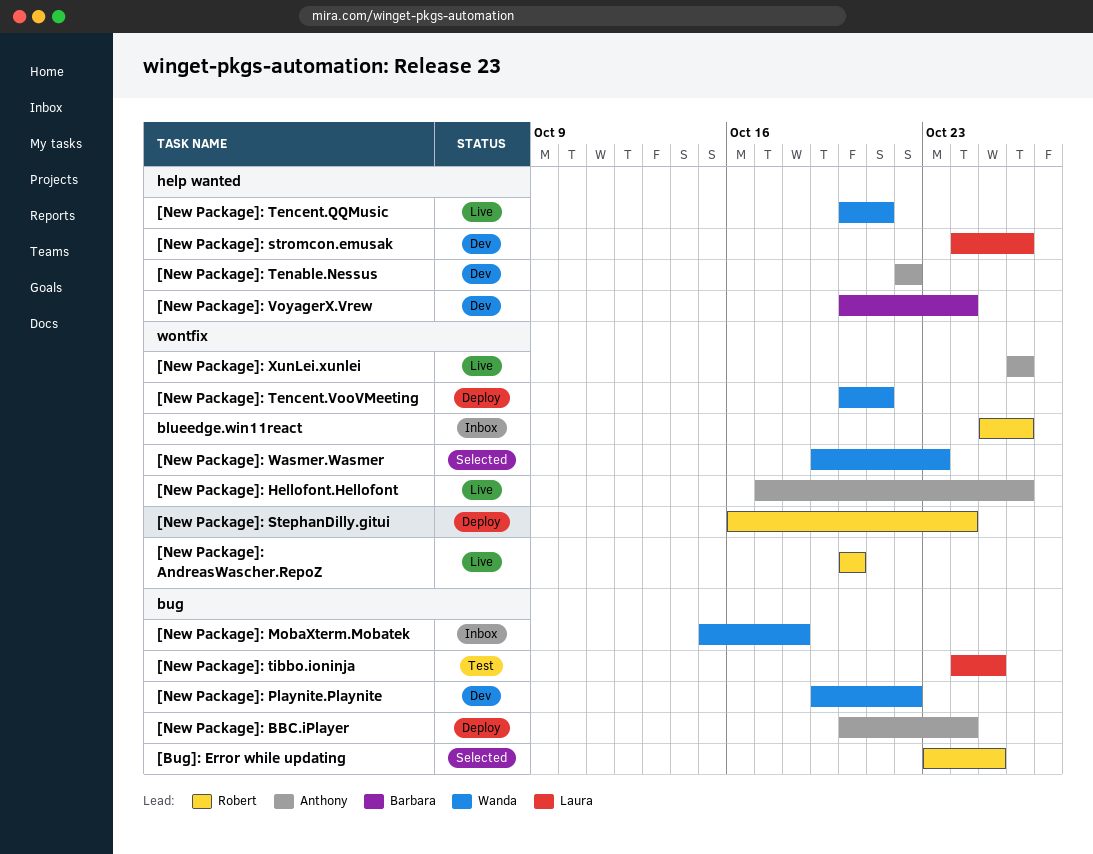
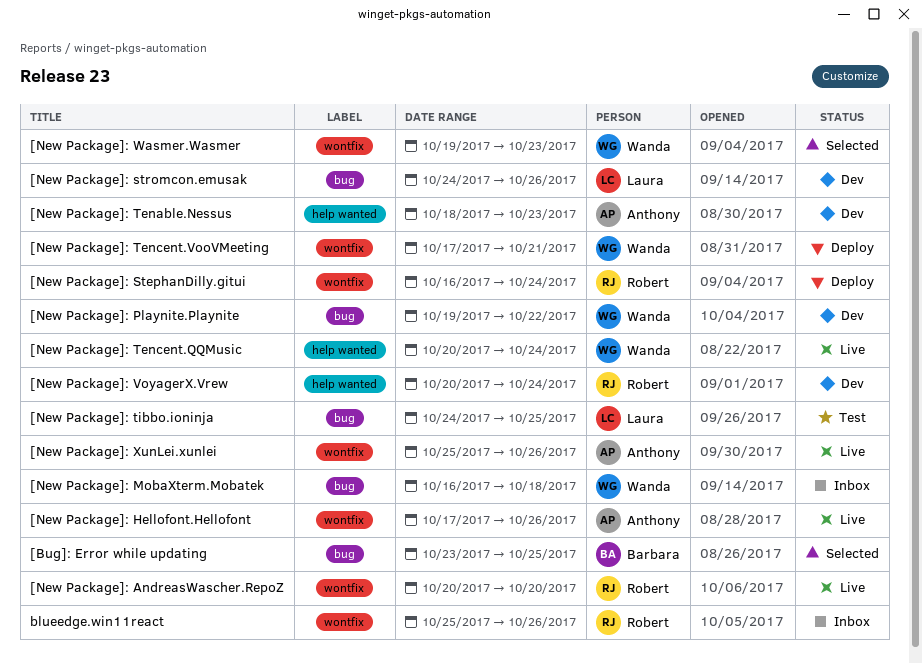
[Bug]: Error while updating, owner: Robert -> Barbara
[New Package]: BBC.iPlayer: present -> none
[New Package]: MobaXterm.Mobatek, start: Oct 15 -> Oct 16
[New Package]: stromcon.emusak, label: help wanted -> bug
[New Package]: Tenable.Nessus, start: Oct 22 -> Oct 18
[New Package]: Tenable.Nessus, due: Oct 22 -> Oct 23
[New Package]: Tencent.QQMusic, due: Oct 21 -> Oct 24
[New Package]: Tencent.VooVMeeting, start: Oct 20 -> Oct 17
[New Package]: VoyagerX.Vrew, owner: Barbara -> Robert
[New Package]: XunLei.xunlei, start: Oct 26 -> Oct 25

